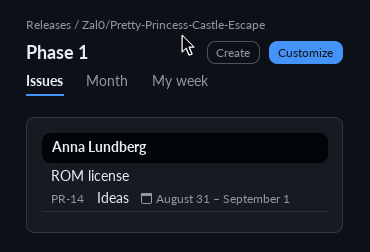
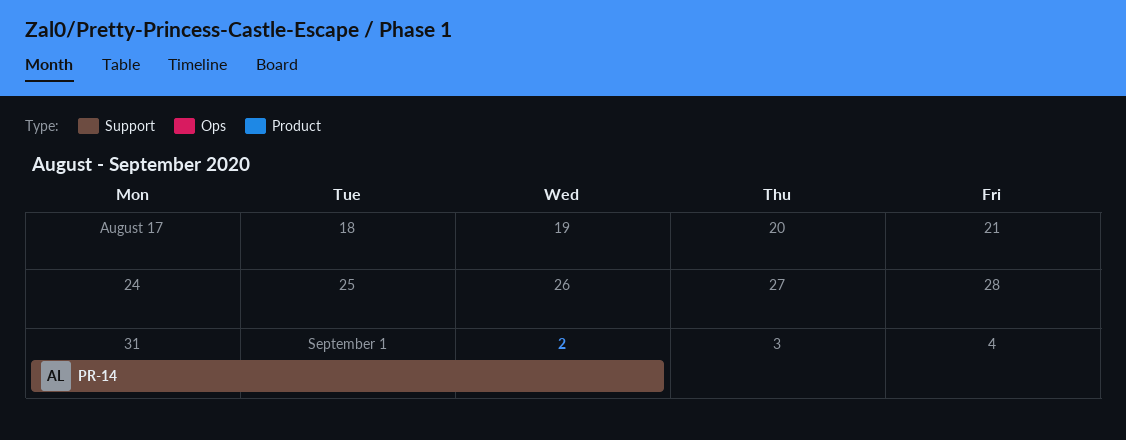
PR-14, due: Sep 1 -> Sep 2

